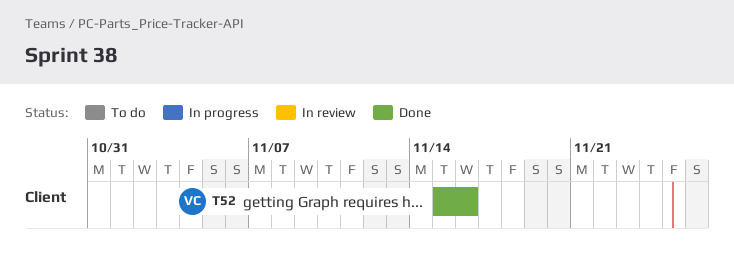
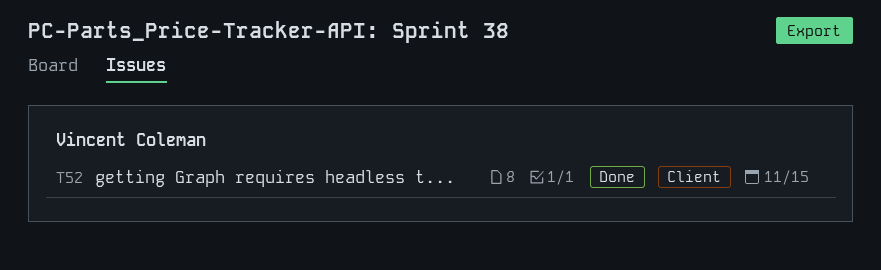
T52, due: Nov 16 -> Nov 15

